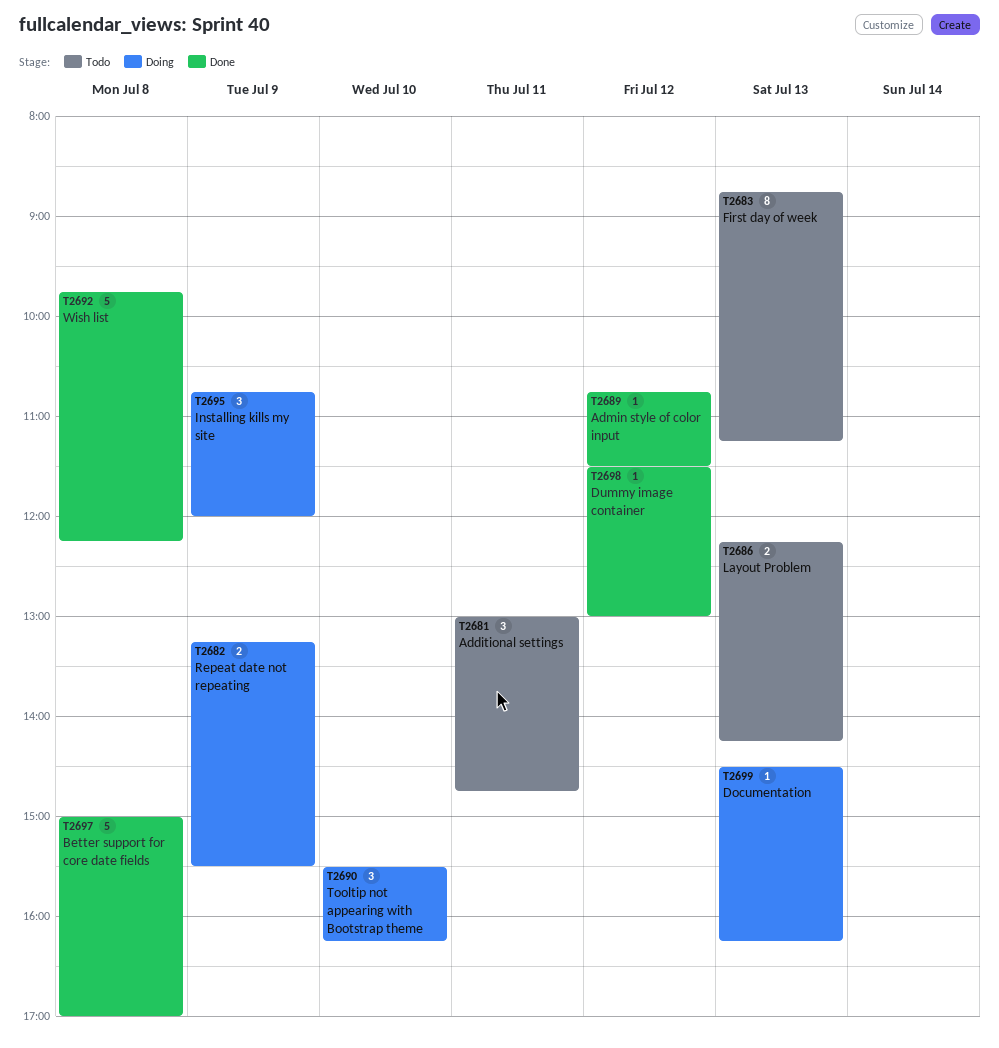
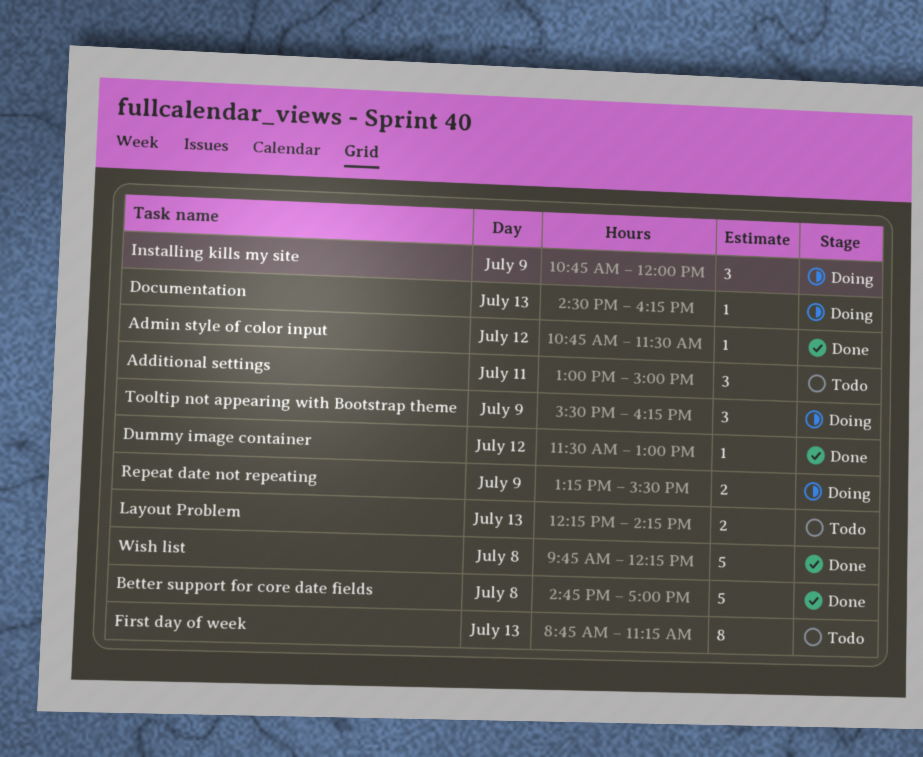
Additional settings, ends: 14:45 -> 15:00
Better support for core date fields, begins: 15:00 -> 14:45
Tooltip not appearing with Bootstrap theme, day: Jul 10 -> Jul 9

